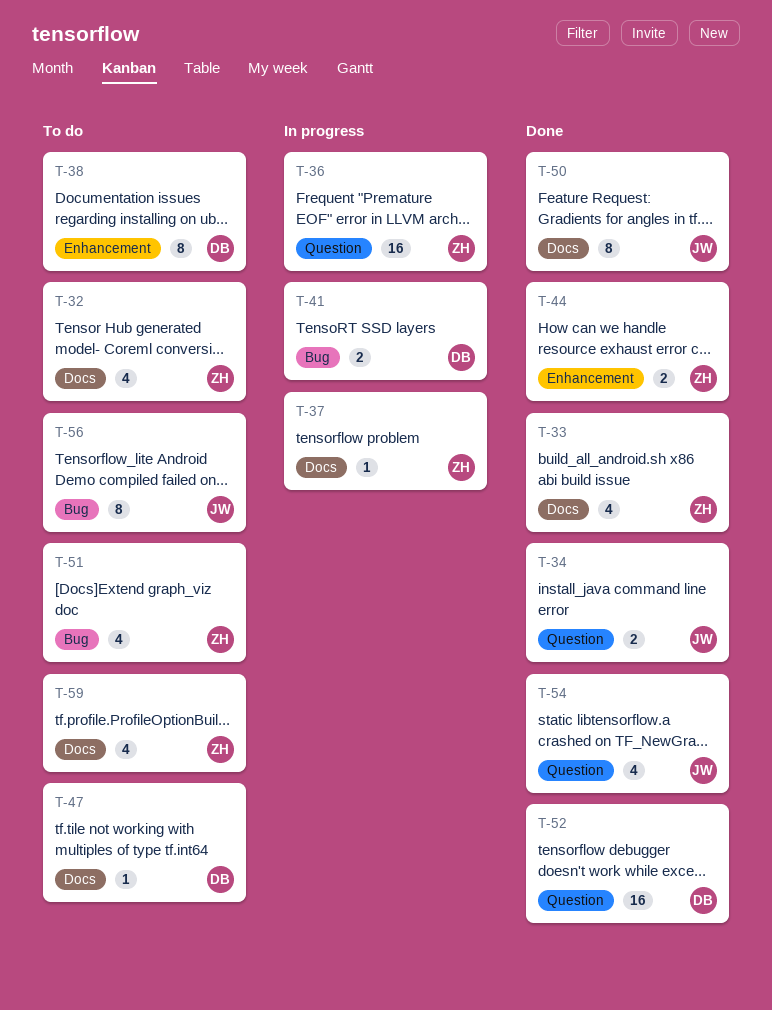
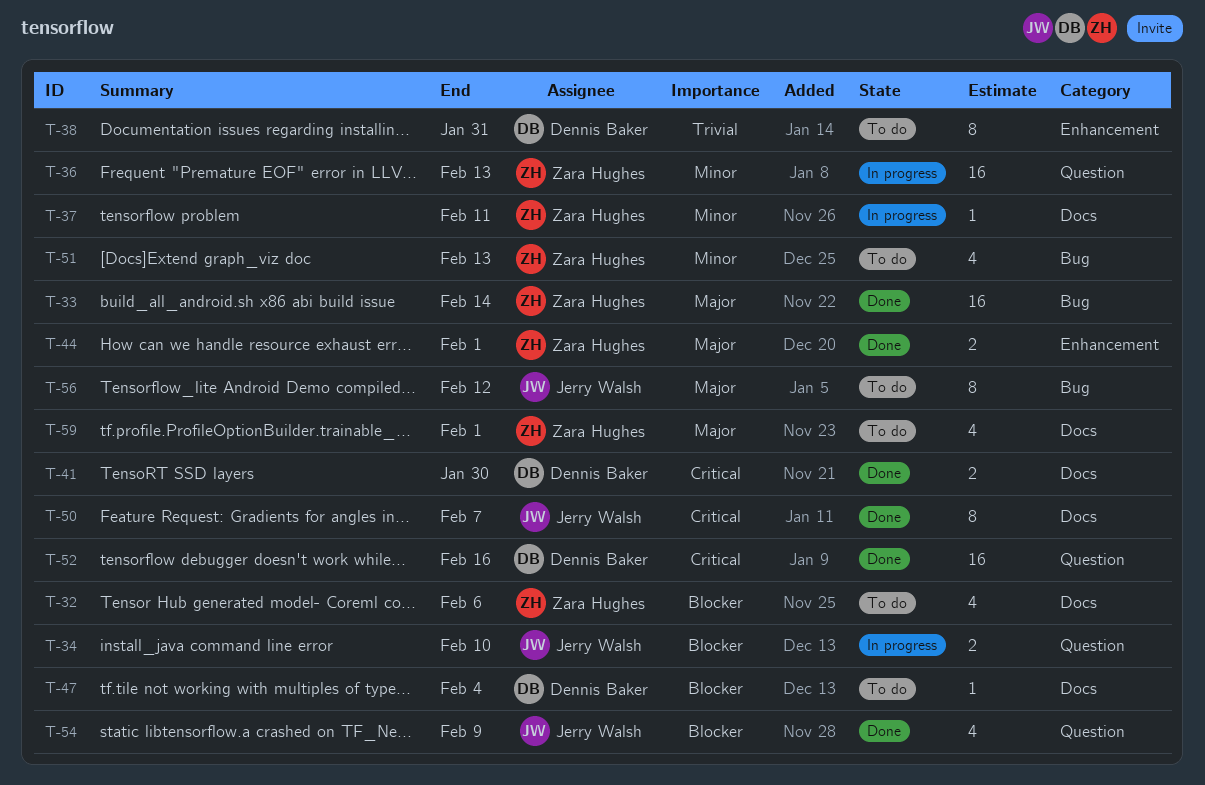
T-33, label: Docs -> Bug
T-33, estimate: 4 -> 16
T-34, status: Done -> In progress
T-41, status: In progress -> Done
T-41, label: Bug -> Docs

